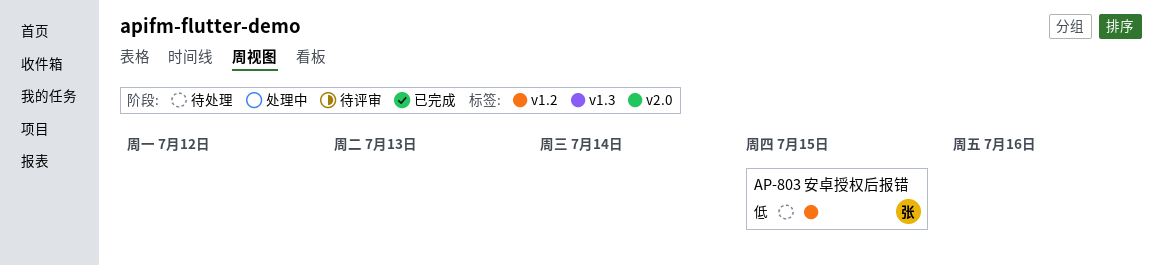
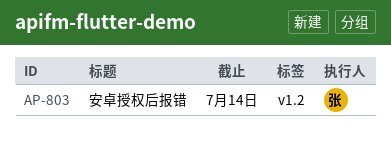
AP-803, due: Jul 15 -> Jul 14

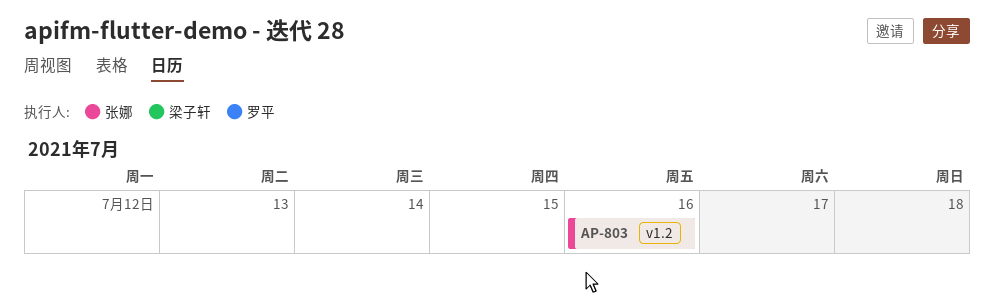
AP-803, due: Jul 14 -> Jul 16

